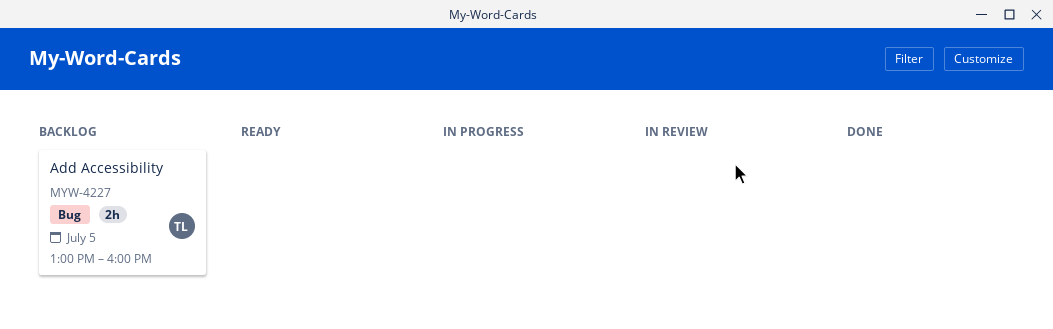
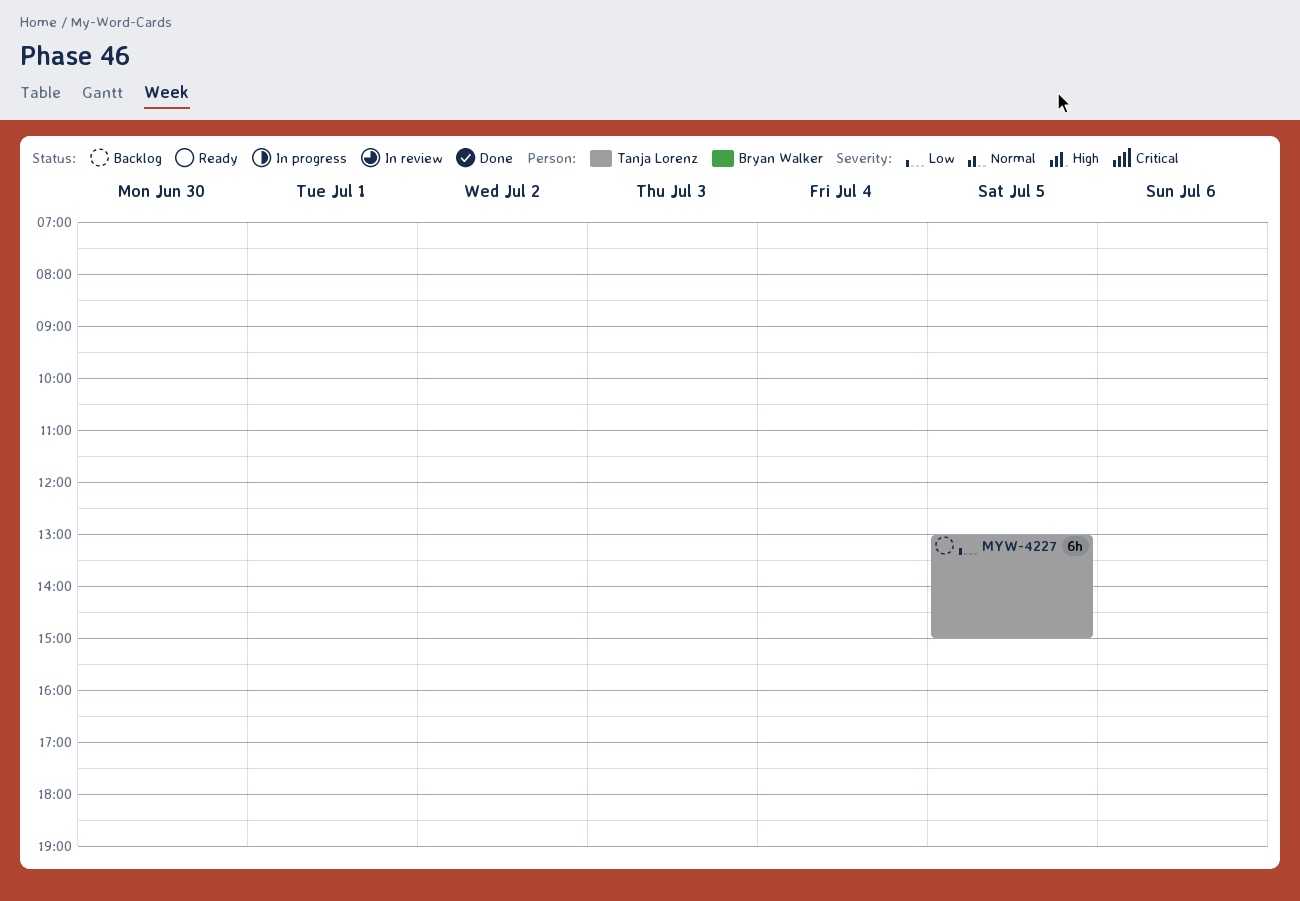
MYW-4227, estimate: 2h -> 6h
MYW-4227, ends: 16:00 -> 15:00

